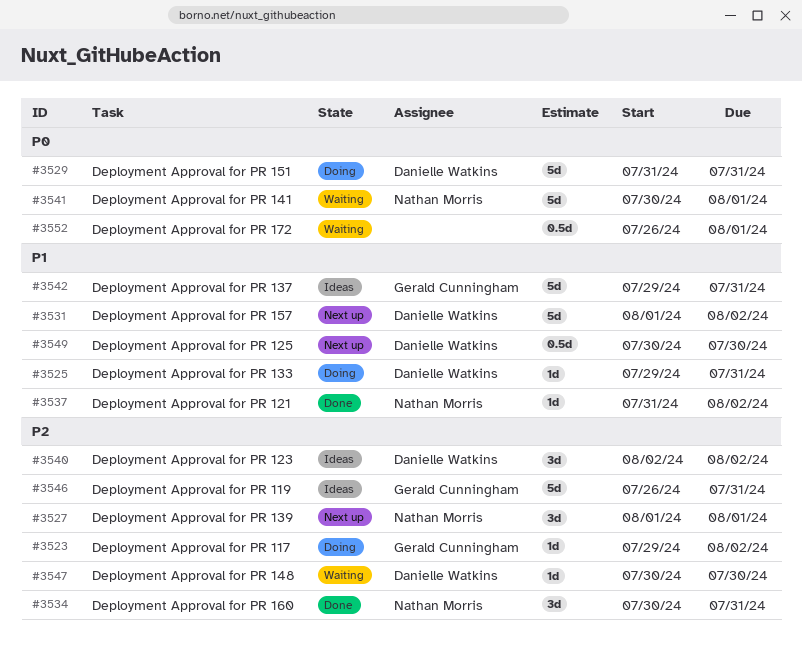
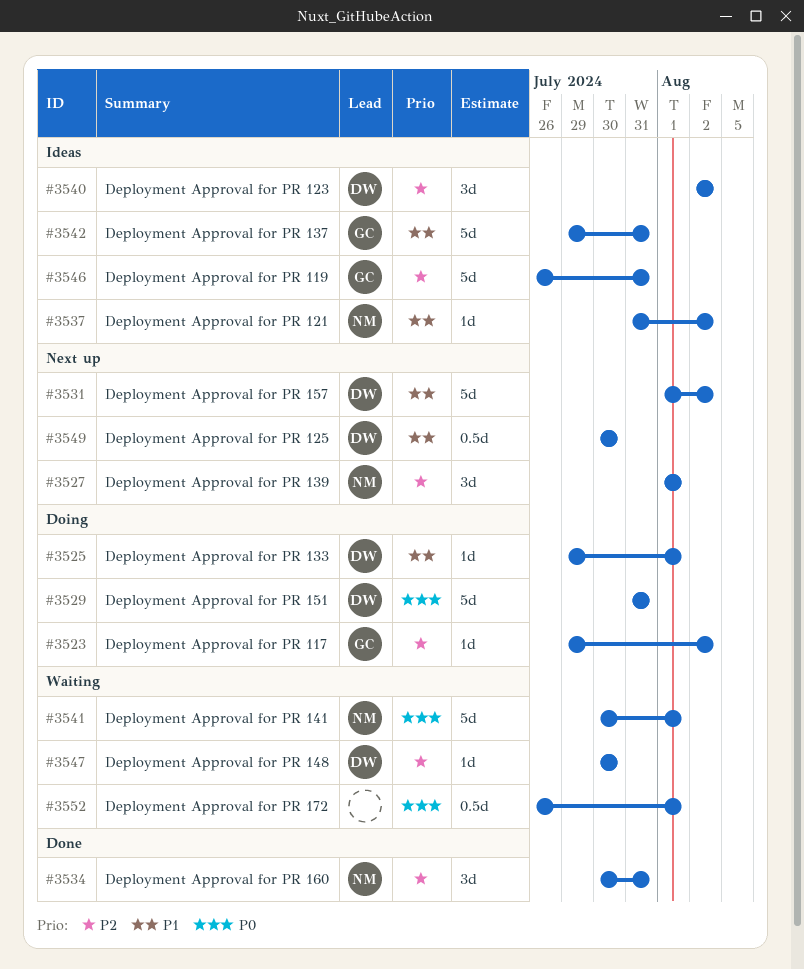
#3525, due: Jul 31 -> Aug 1
#3537, status: Done -> Ideas

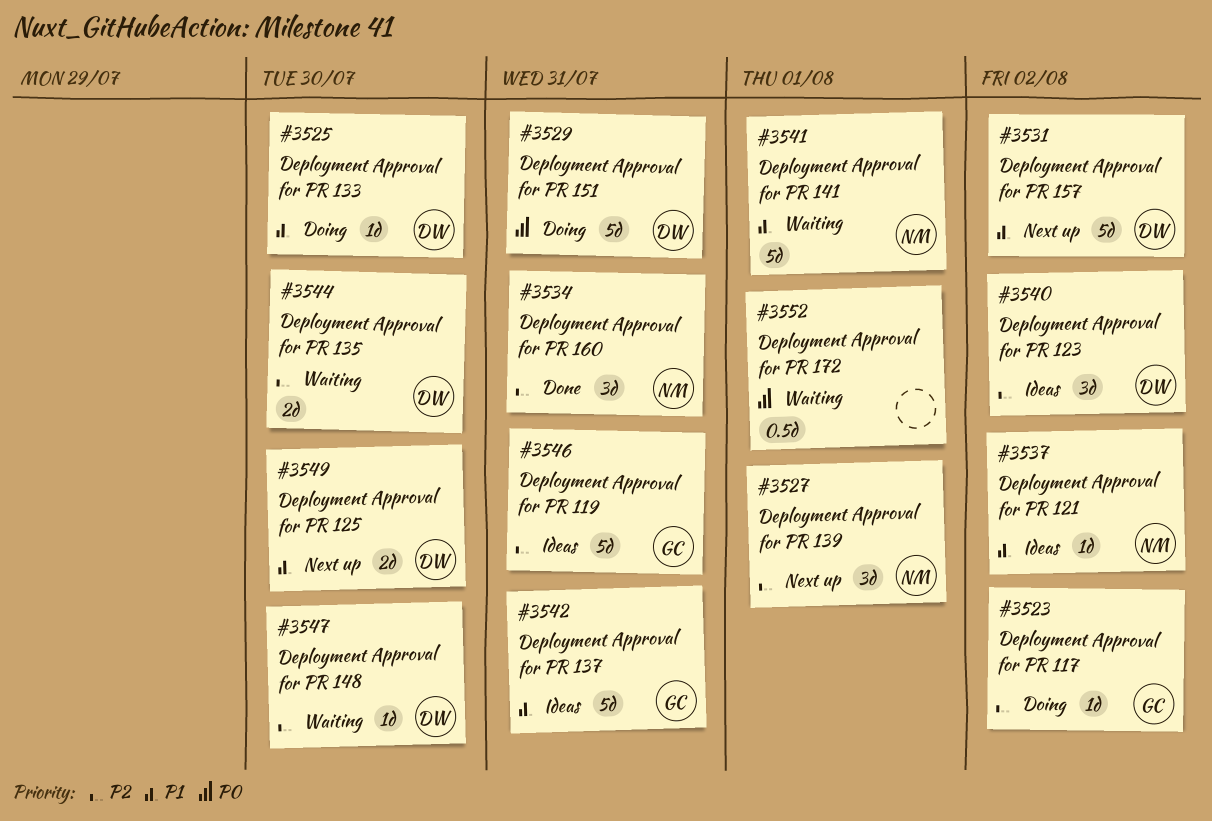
#3525, due: Aug 1 -> Jul 30
#3541, priority: P0 -> P1
#3544: none -> present
#3549, estimate: 0.5d -> 2d

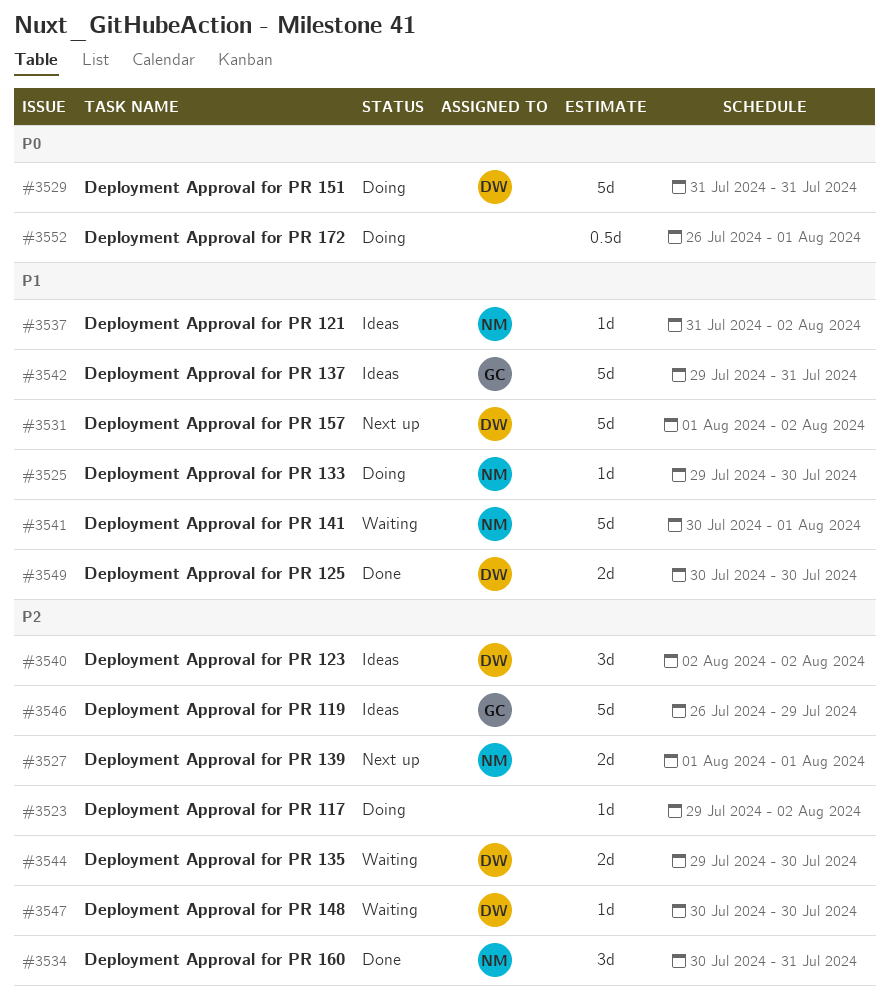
#3523, owner: GC -> none
#3525, owner: DW -> NM
#3527, estimate: 3d -> 2d
#3546, due: Jul 31 -> Jul 29
#3549, status: Next up -> Done
#3552, status: Waiting -> Doing

